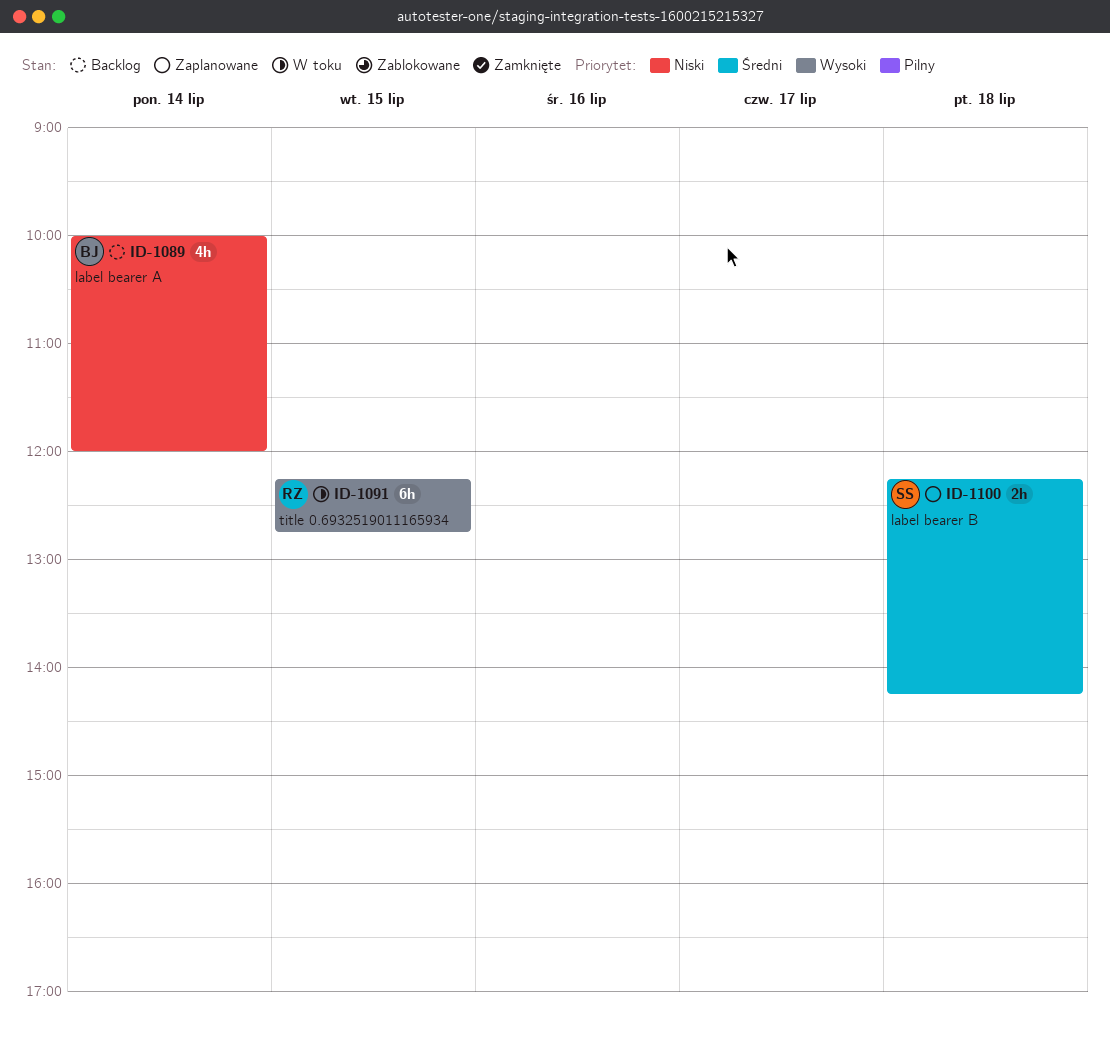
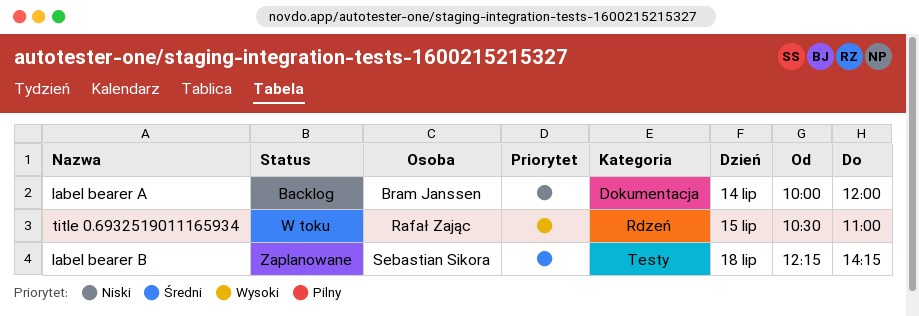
title 0.6932519011165934, begins: 12:15 -> 10:30
title 0.6932519011165934, ends: 12:45 -> 11:00

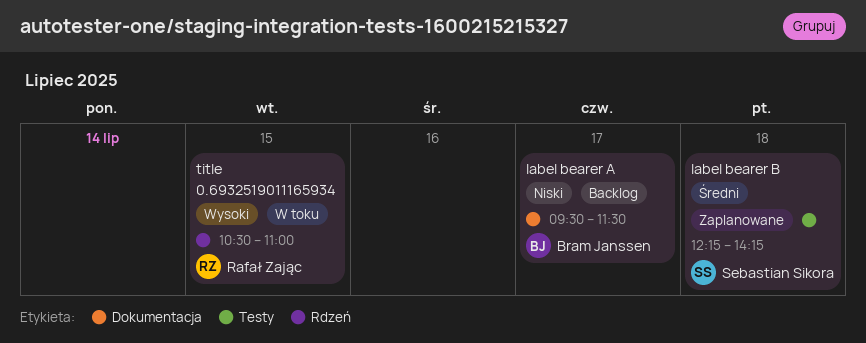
label bearer A, day: Jul 14 -> Jul 17
label bearer A, begins: 10:00 -> 09:30
label bearer A, ends: 12:00 -> 11:30

